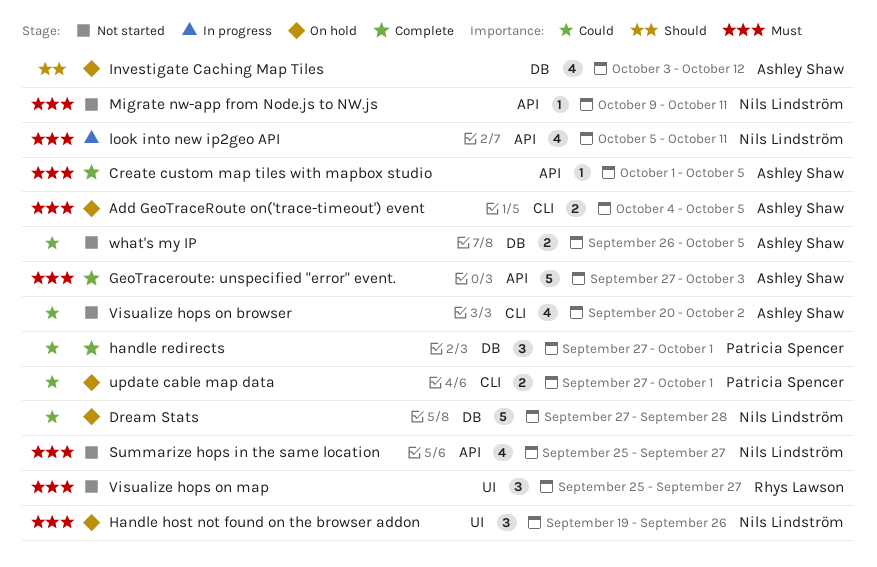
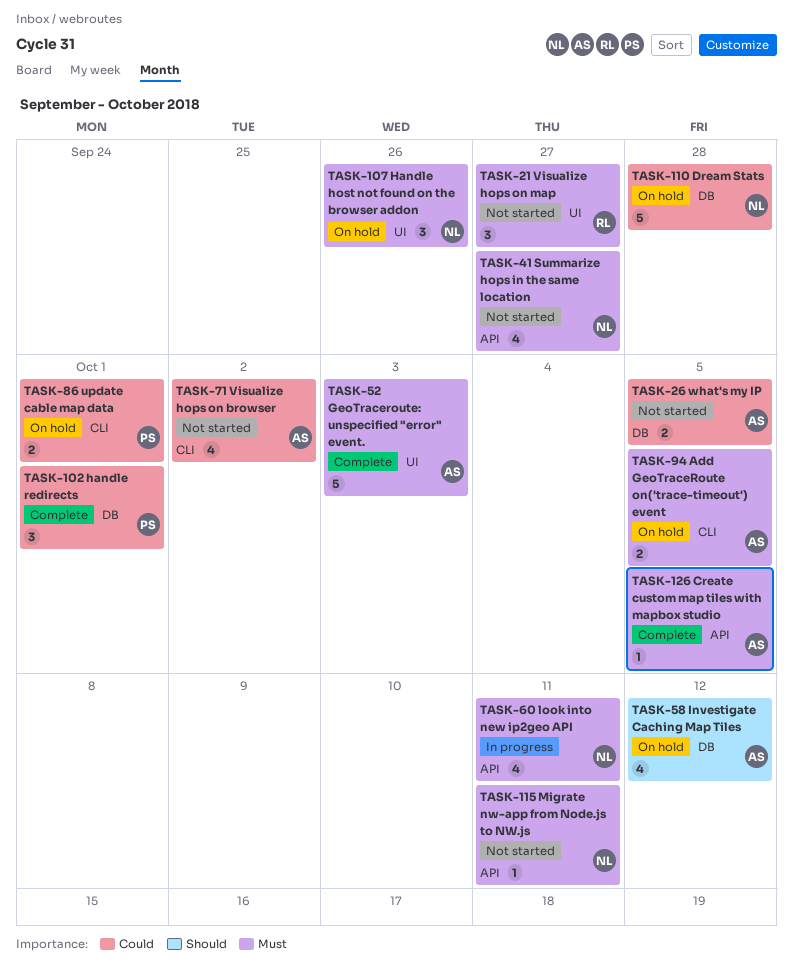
GeoTraceroute: unspecified "error" event., label: API -> UI

